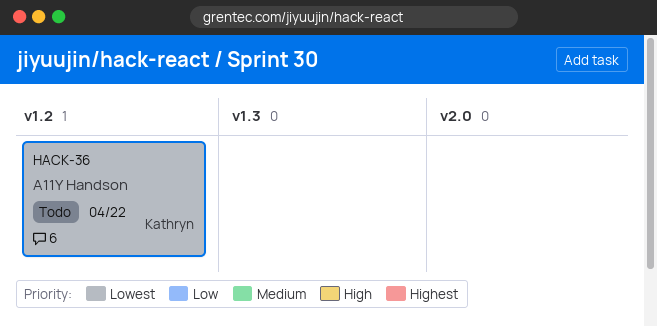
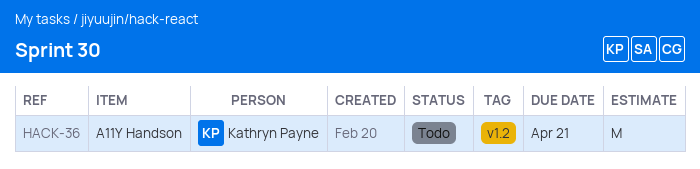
HACK-36, due: Apr 22 -> Apr 21

